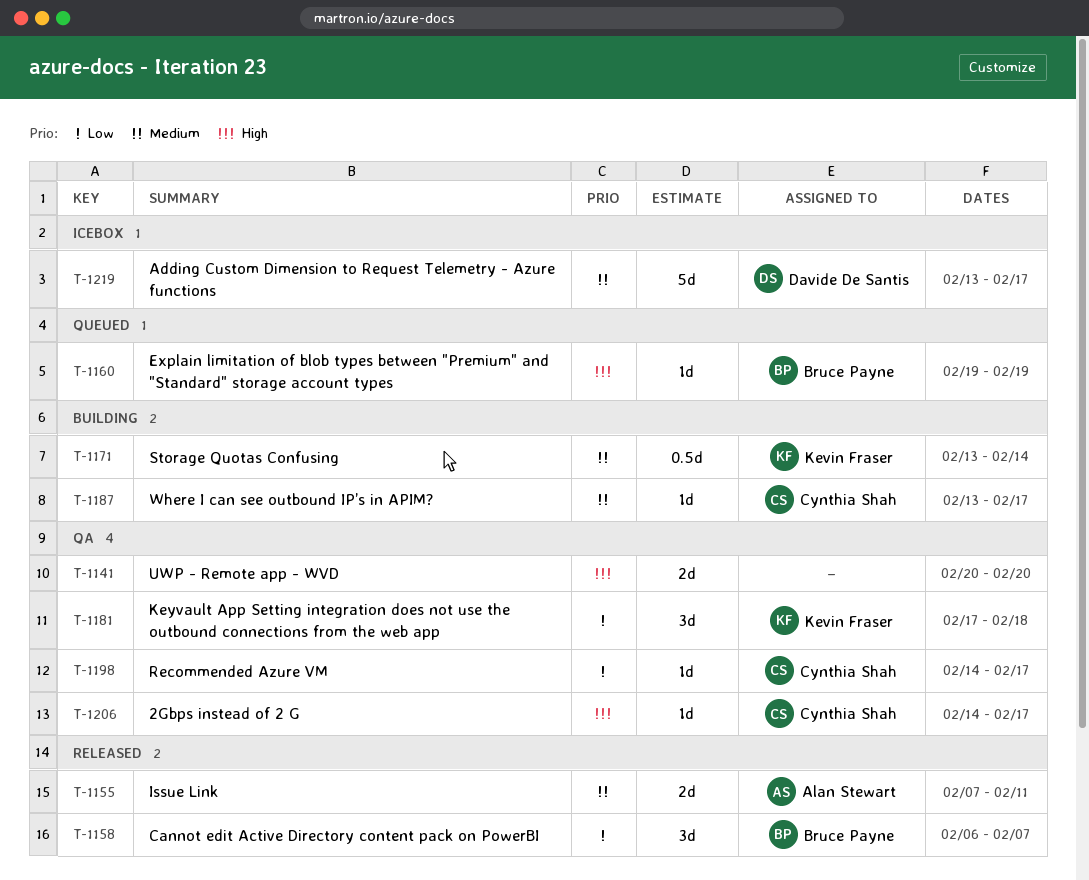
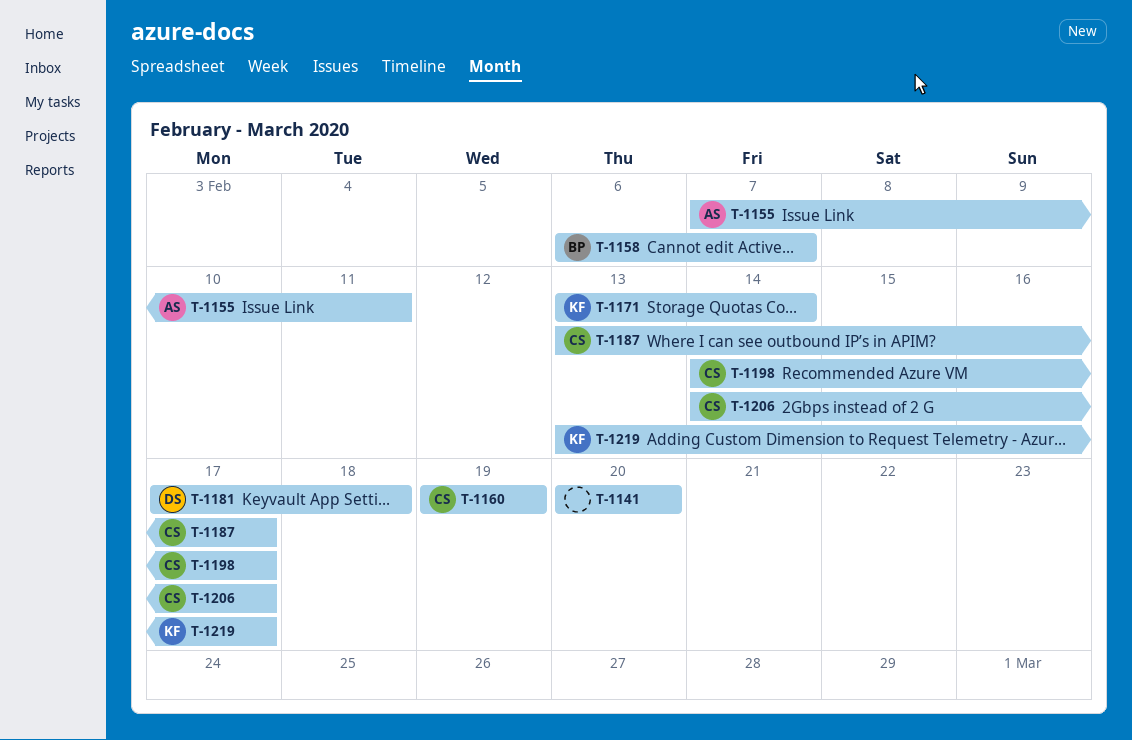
T-1160, owner: Bruce Payne -> Cynthia Shah
T-1181, owner: Kevin Fraser -> Davide De Santis
T-1219, owner: Davide De Santis -> Kevin Fraser

